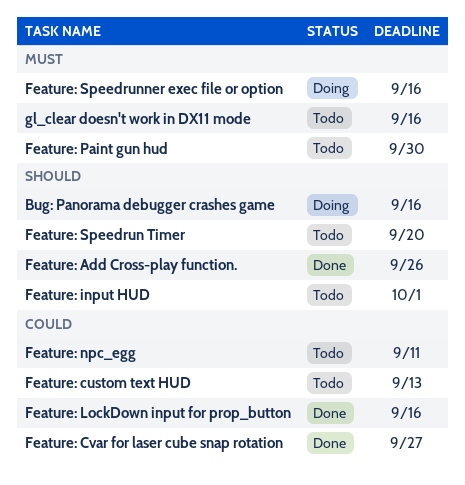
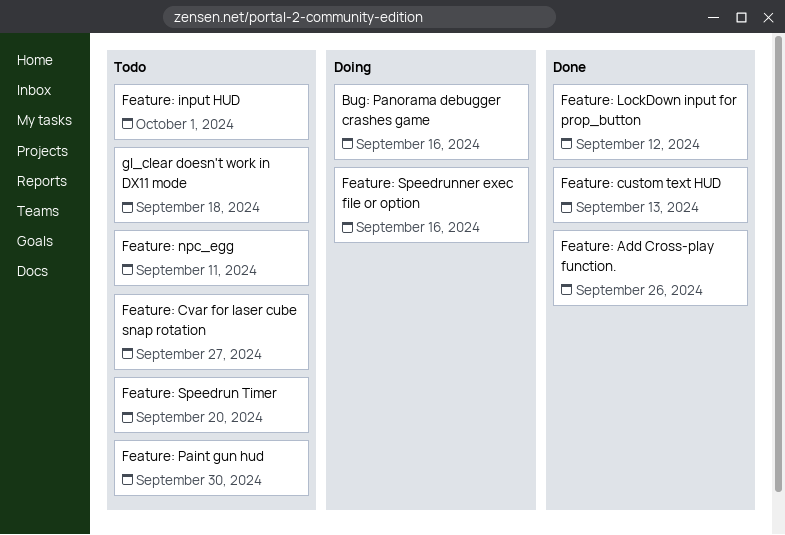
Feature: custom text HUD, status: Todo -> Done
Feature: Cvar for laser cube snap rotation, status: Done -> Todo
Feature: LockDown input for prop_button, due: Sep 16 -> Sep 12
gl_clear doesn't work in DX11 mode, due: Sep 16 -> Sep 18

